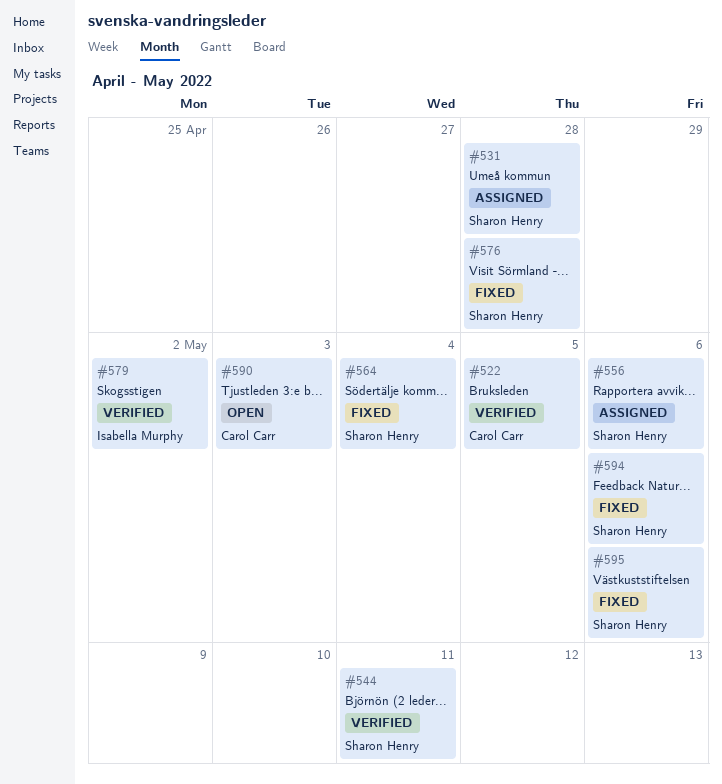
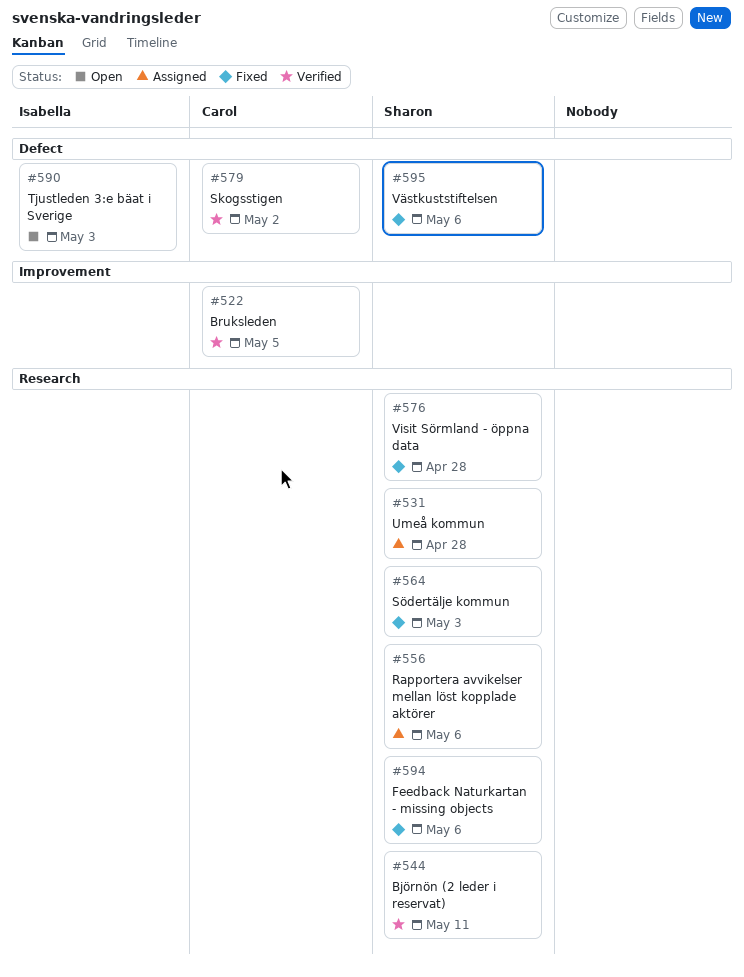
#564, due: May 4 -> May 3
#579, owner: Isabella Murphy -> Carol Carr
#590, owner: Carol Carr -> Isabella Murphy

